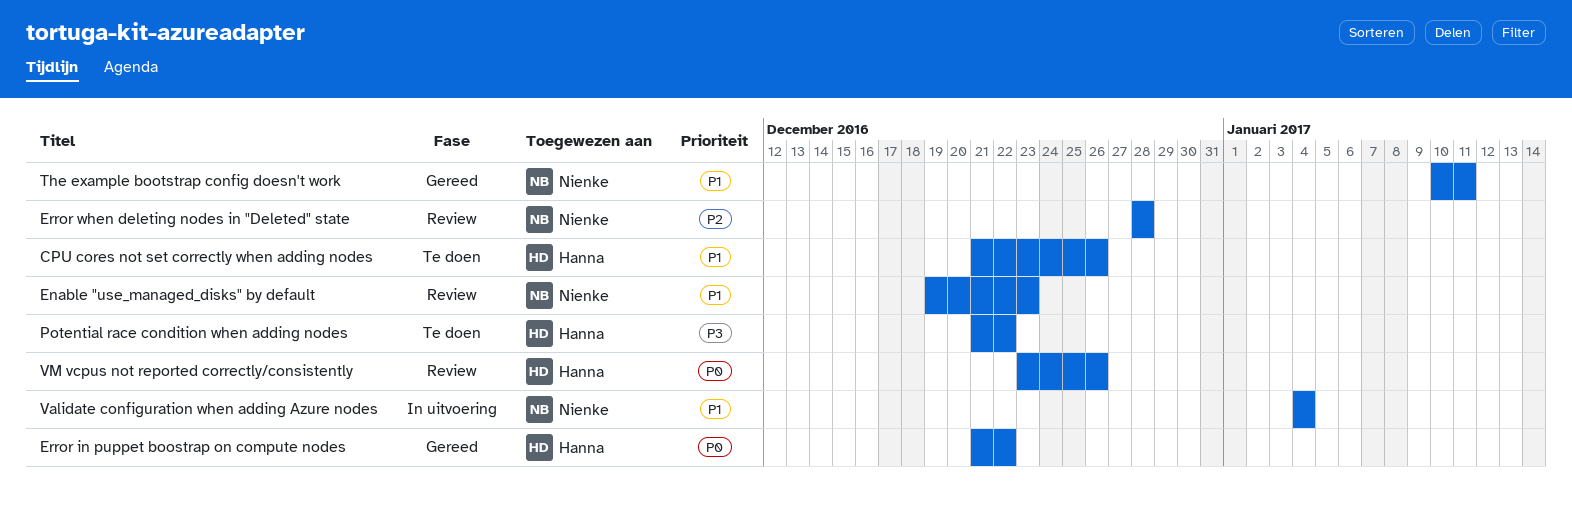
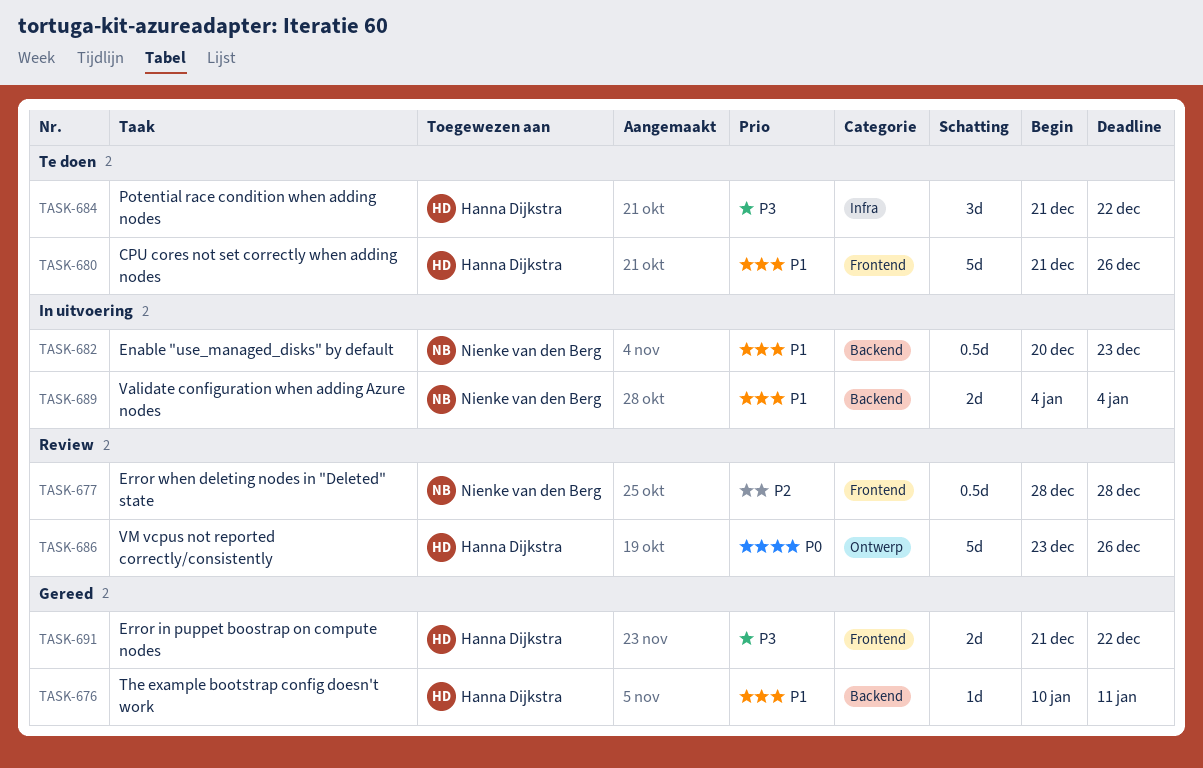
Enable "use_managed_disks" by default, status: Review -> In uitvoering
Enable "use_managed_disks" by default, start: Dec 19 -> Dec 20
Error in puppet boostrap on compute nodes, priority: P0 -> P3
The example bootstrap config doesn't work, owner: Nienke van den Berg -> Hanna Dijkstra

